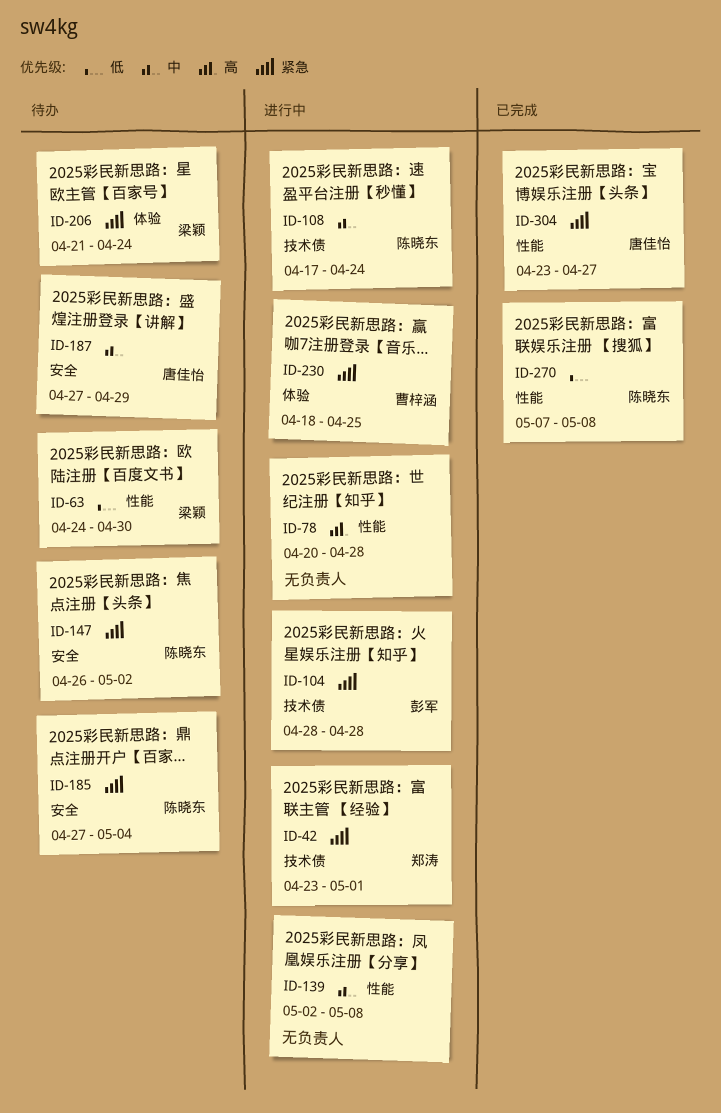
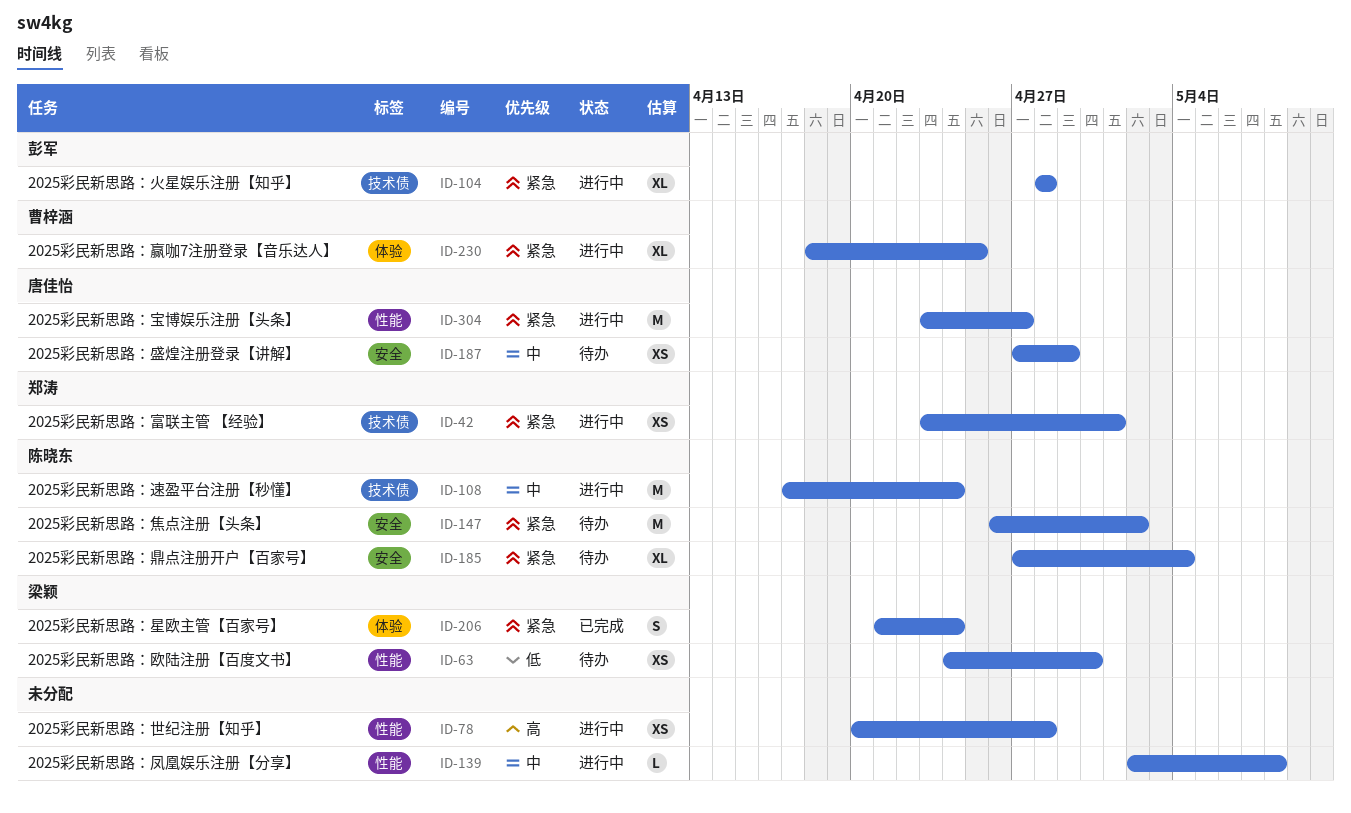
ID-206, status: 待办 -> 已完成
ID-270: present -> none
ID-304, status: 已完成 -> 进行中

